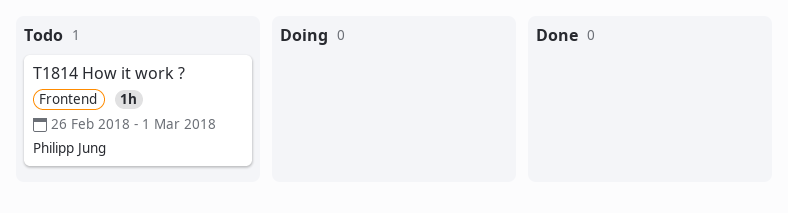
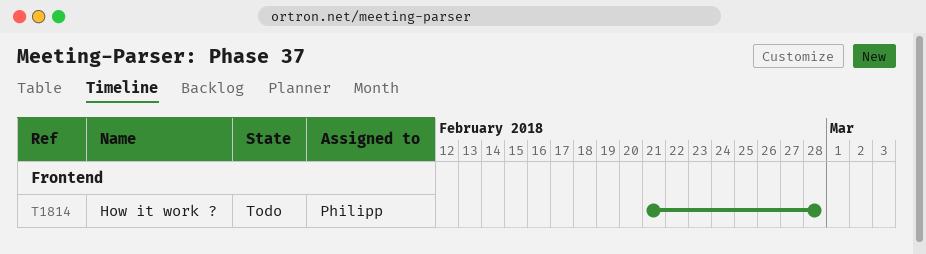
T1814, start: Feb 26 -> Feb 21
T1814, due: Mar 1 -> Feb 28

